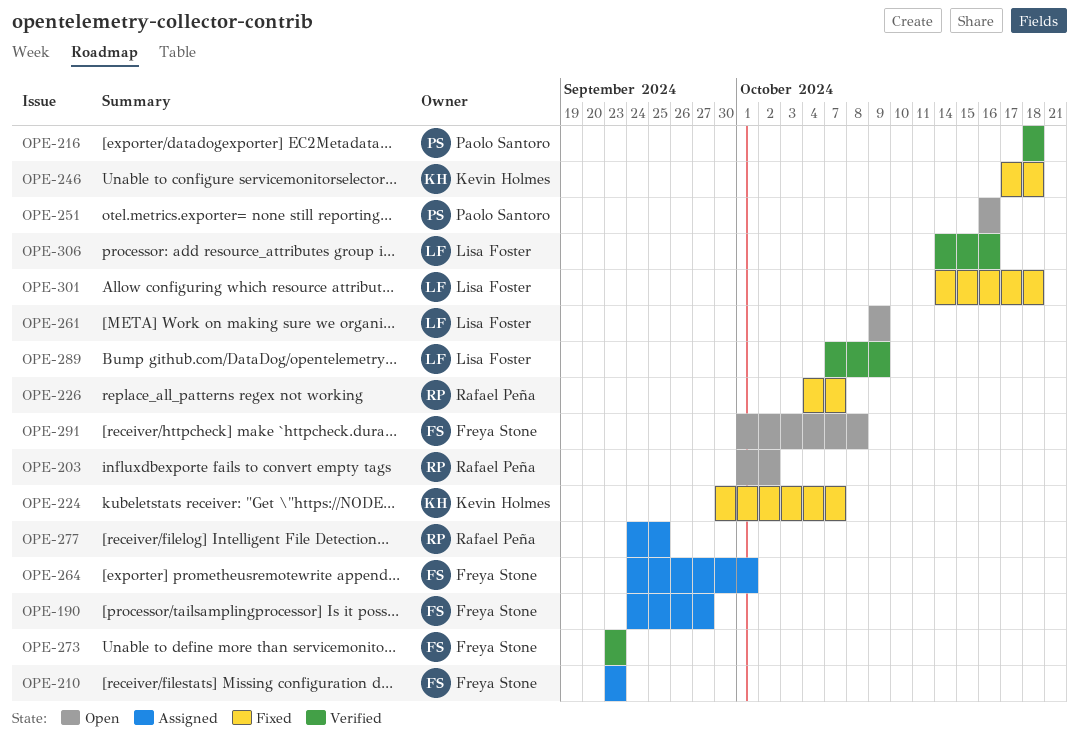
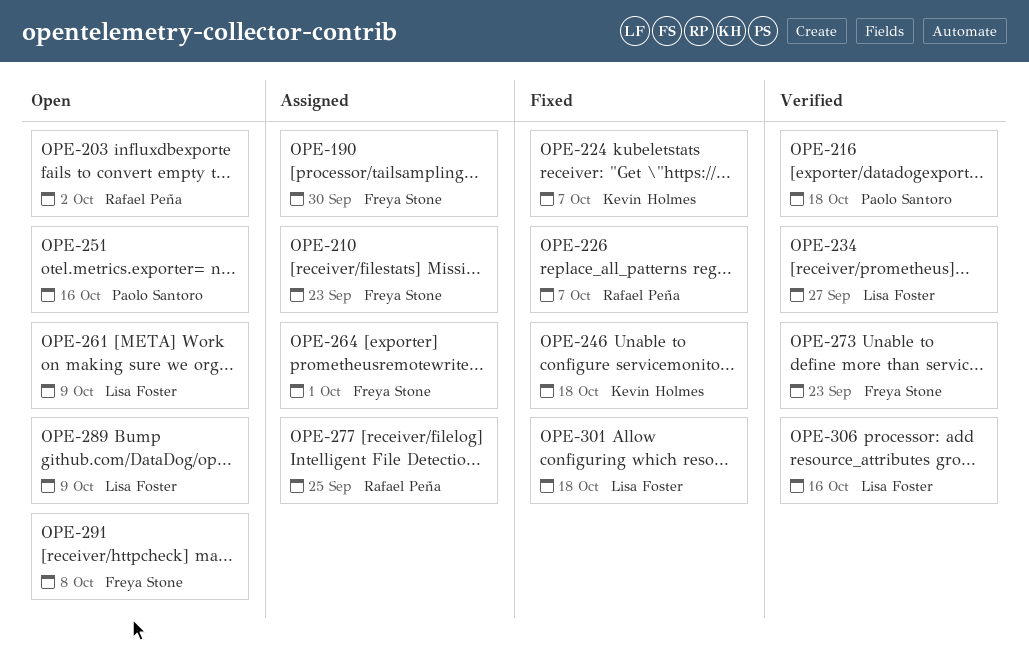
OPE-190, due: Sep 27 -> Sep 30
OPE-234: none -> present
OPE-289, status: Verified -> Open

